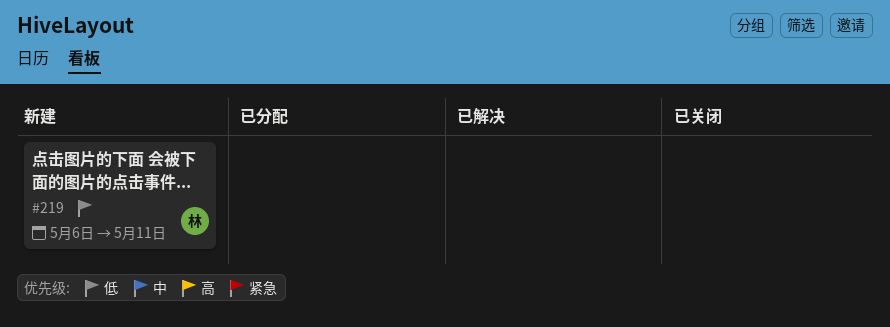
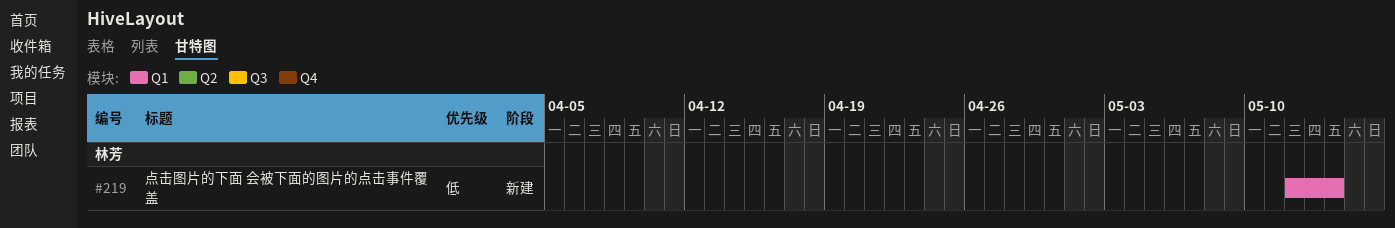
#219, start: May 6 -> May 12
#219, due: May 11 -> May 14

